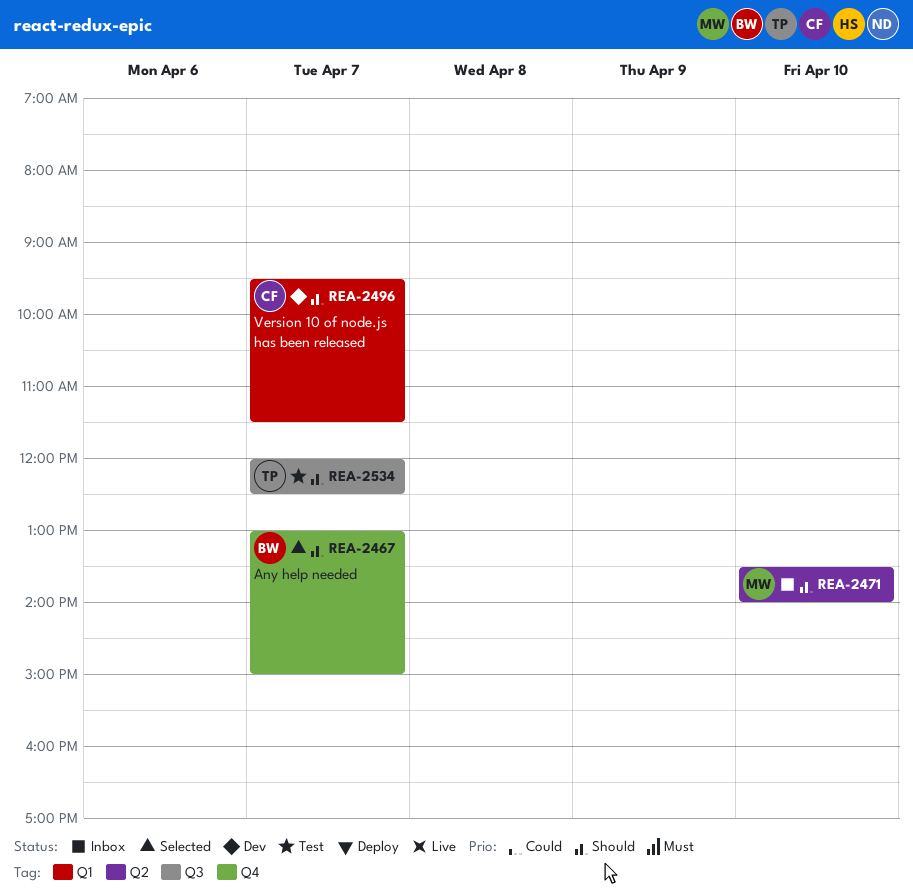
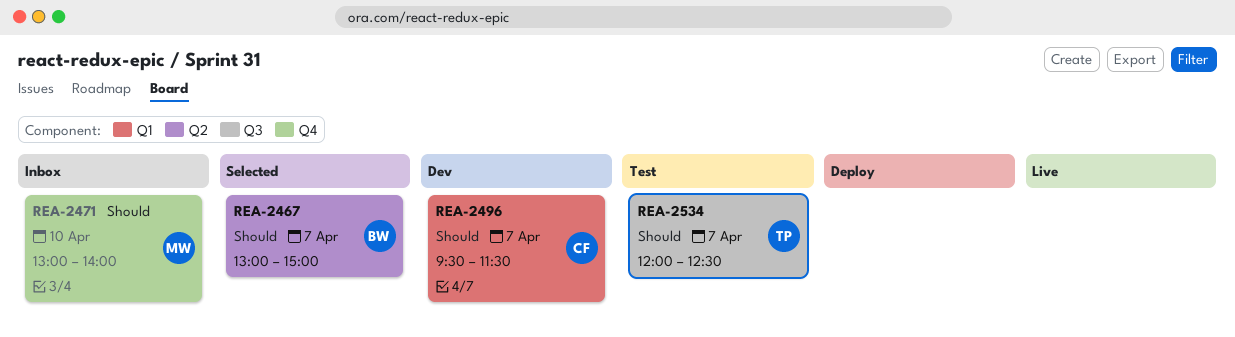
REA-2467, label: Q4 -> Q2
REA-2471, label: Q2 -> Q4
REA-2471, begins: 13:30 -> 13:00

